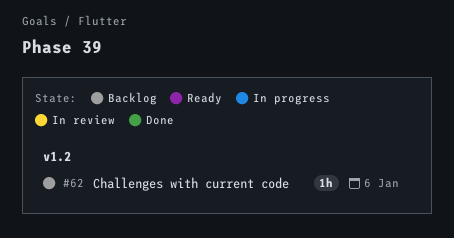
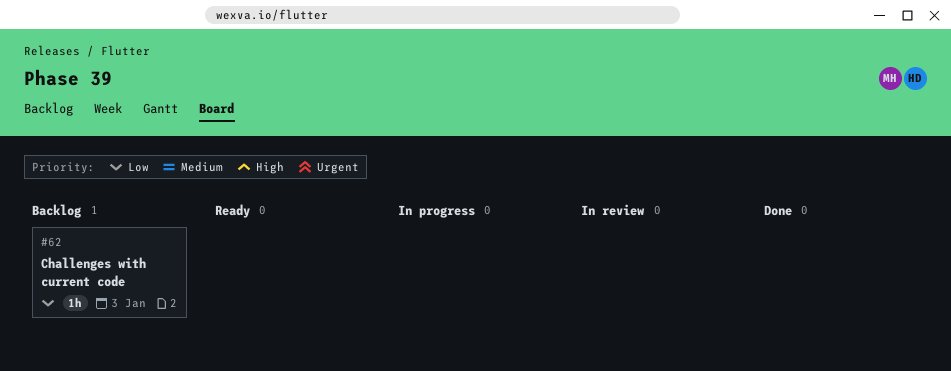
#62, due: Jan 6 -> Jan 3

